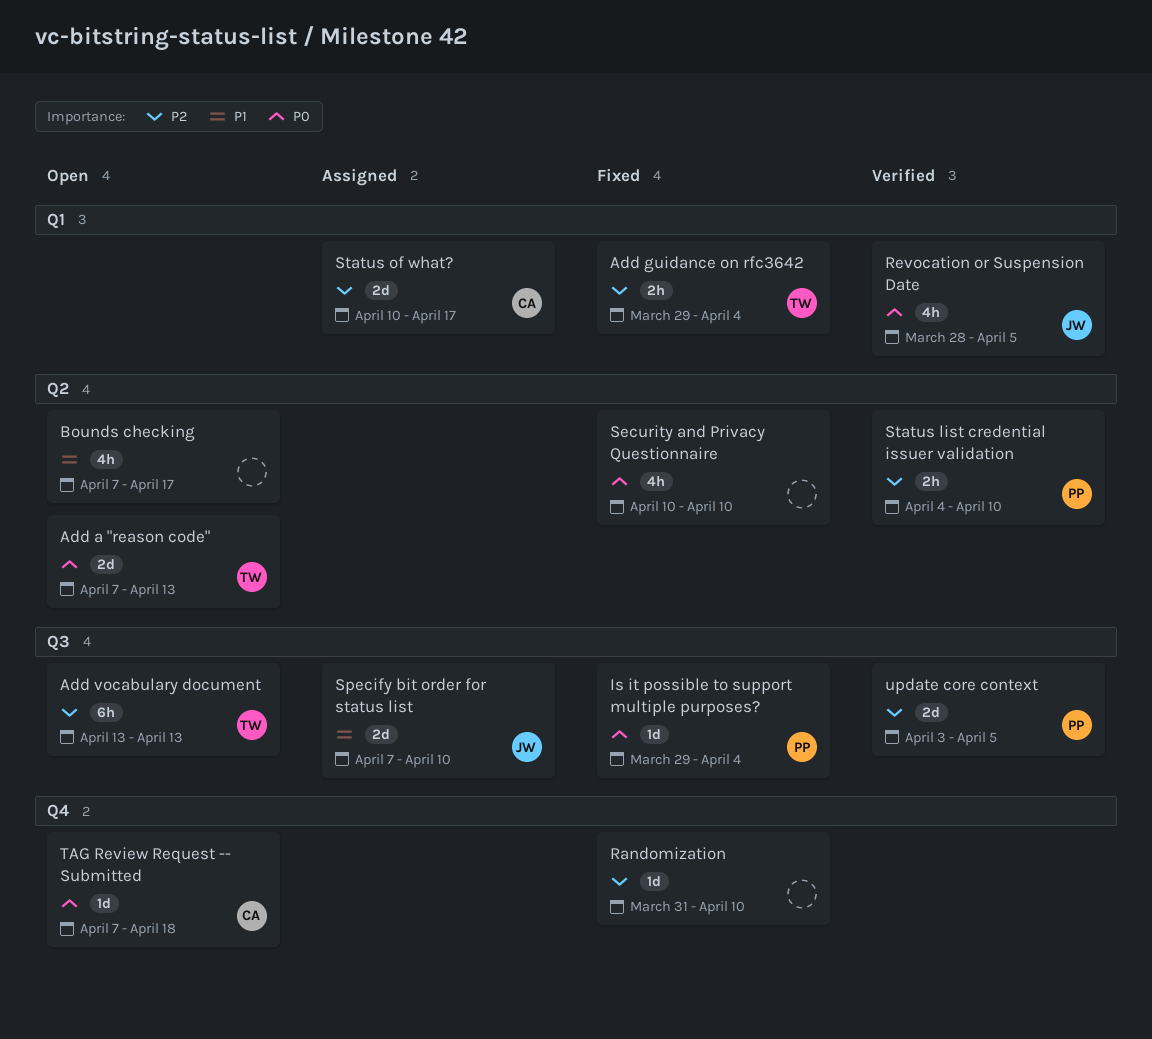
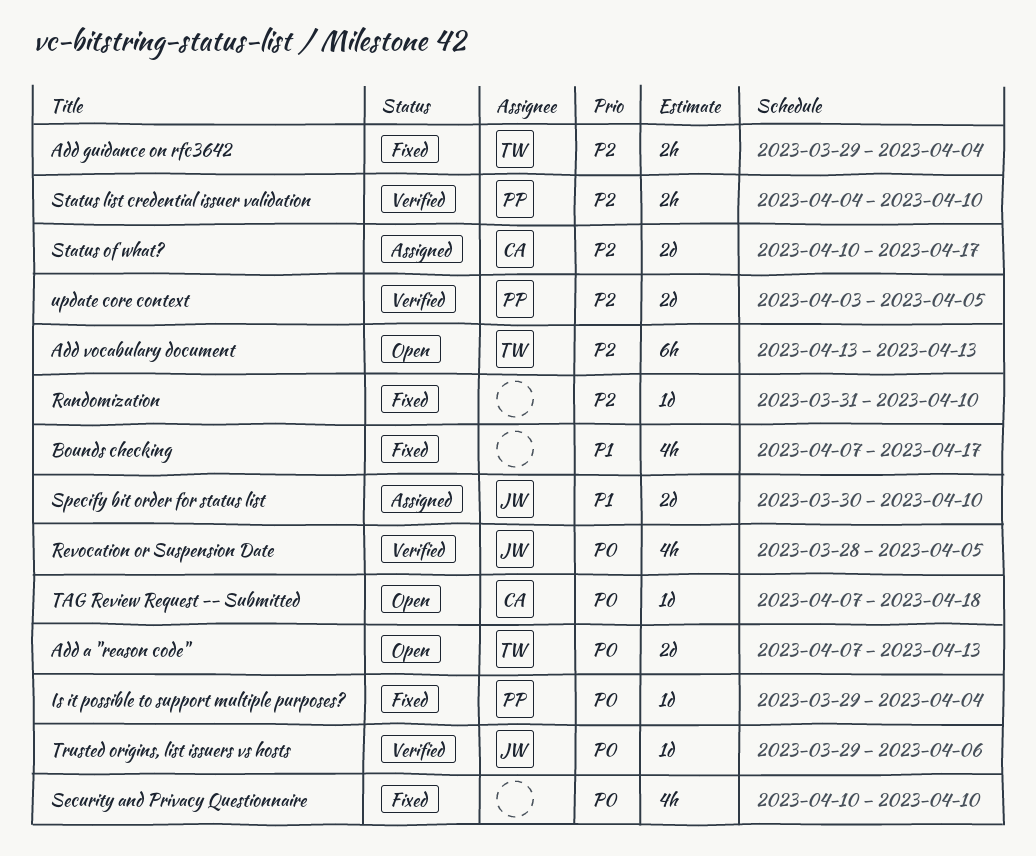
Bounds checking, status: Open -> Fixed
Specify bit order for status list, start: Apr 7 -> Mar 30
Trusted origins, list issuers vs hosts: none -> present

